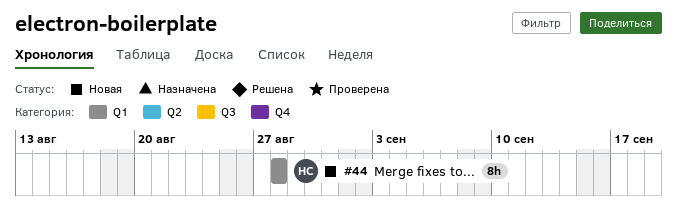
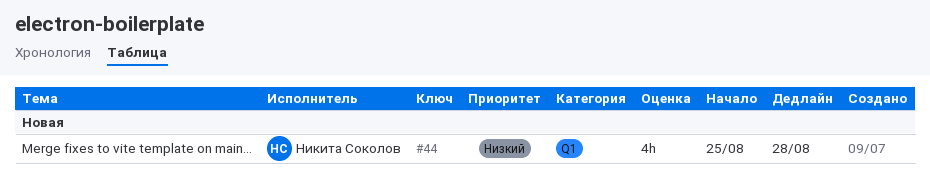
#44, estimate: 8h -> 4h
#44, start: Aug 28 -> Aug 25

